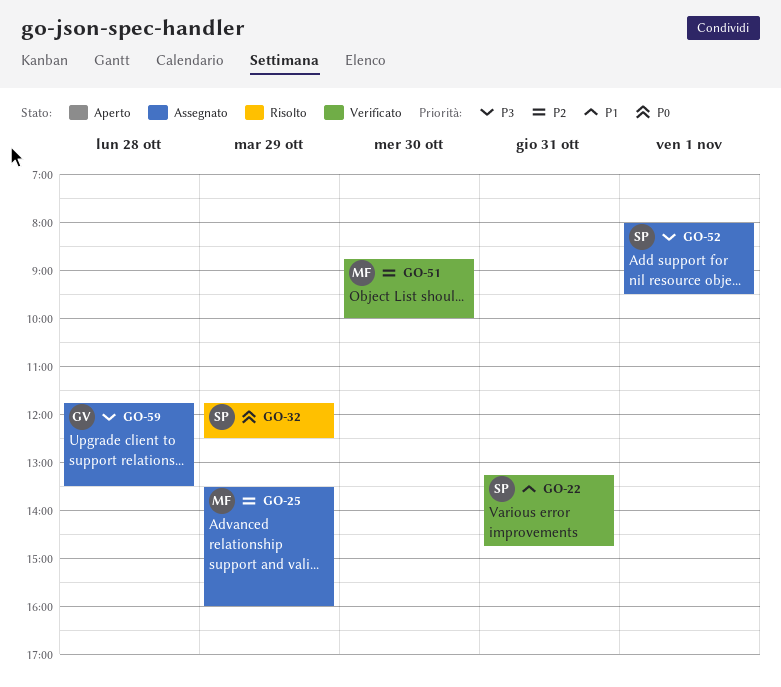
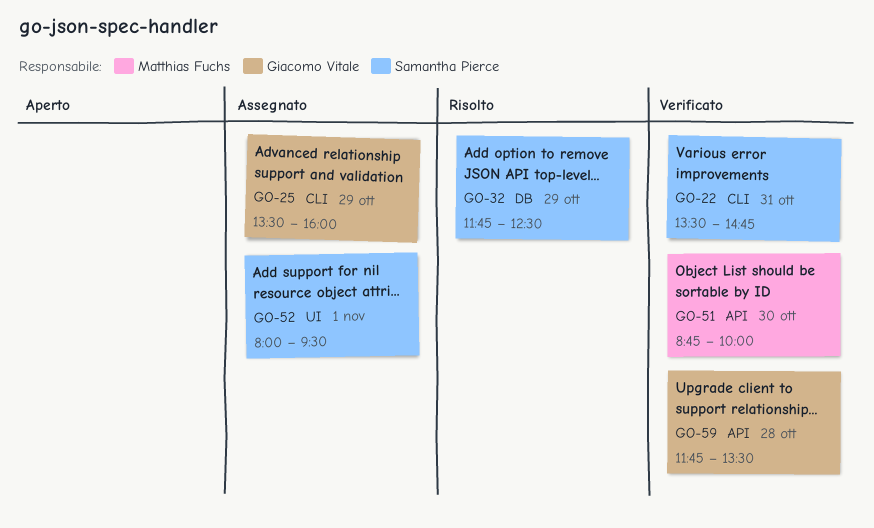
GO-22, begins: 13:15 -> 13:30
GO-25, owner: Matthias Fuchs -> Giacomo Vitale
GO-59, status: Assegnato -> Verificato

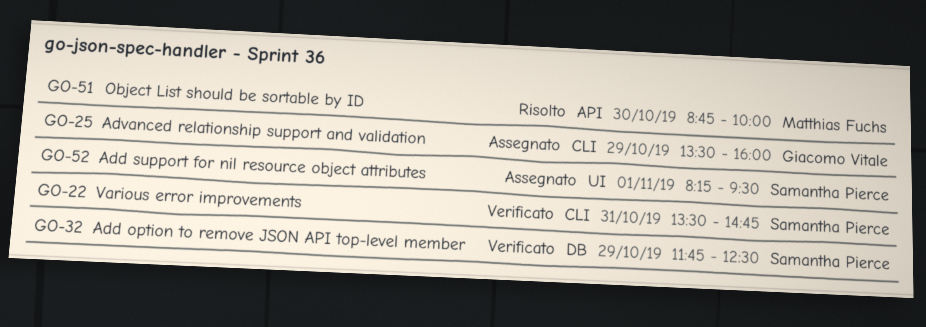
GO-32, status: Risolto -> Verificato
GO-51, status: Verificato -> Risolto
GO-52, begins: 08:00 -> 08:15
GO-59: present -> none

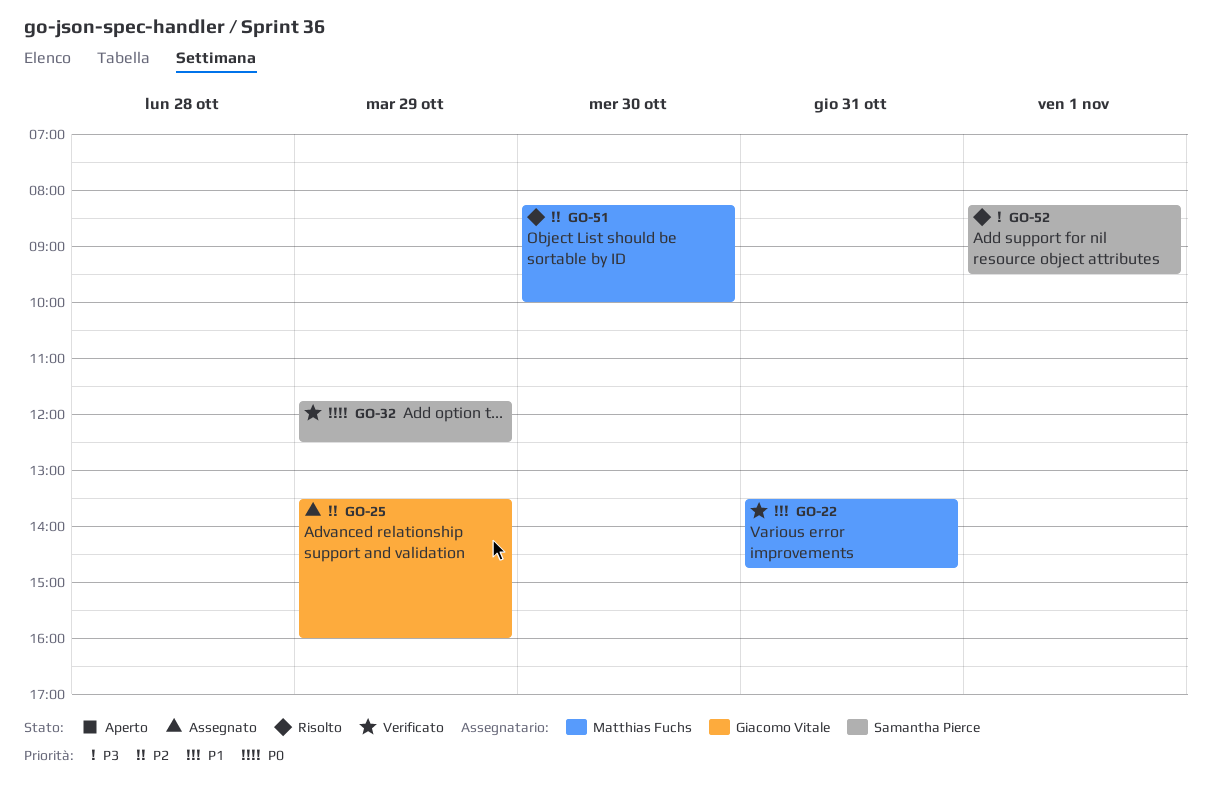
GO-22, owner: Samantha Pierce -> Matthias Fuchs
GO-51, begins: 08:45 -> 08:15
GO-52, status: Assegnato -> Risolto

